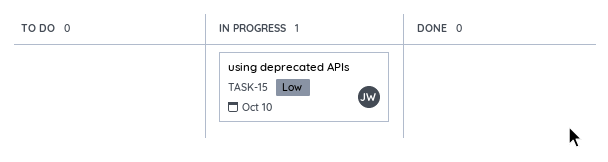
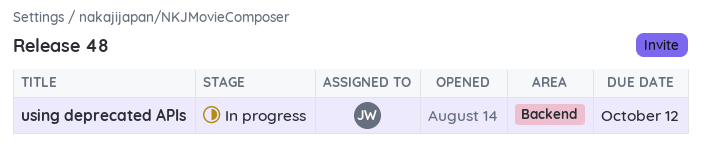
using deprecated APIs, due: Oct 10 -> Oct 12

